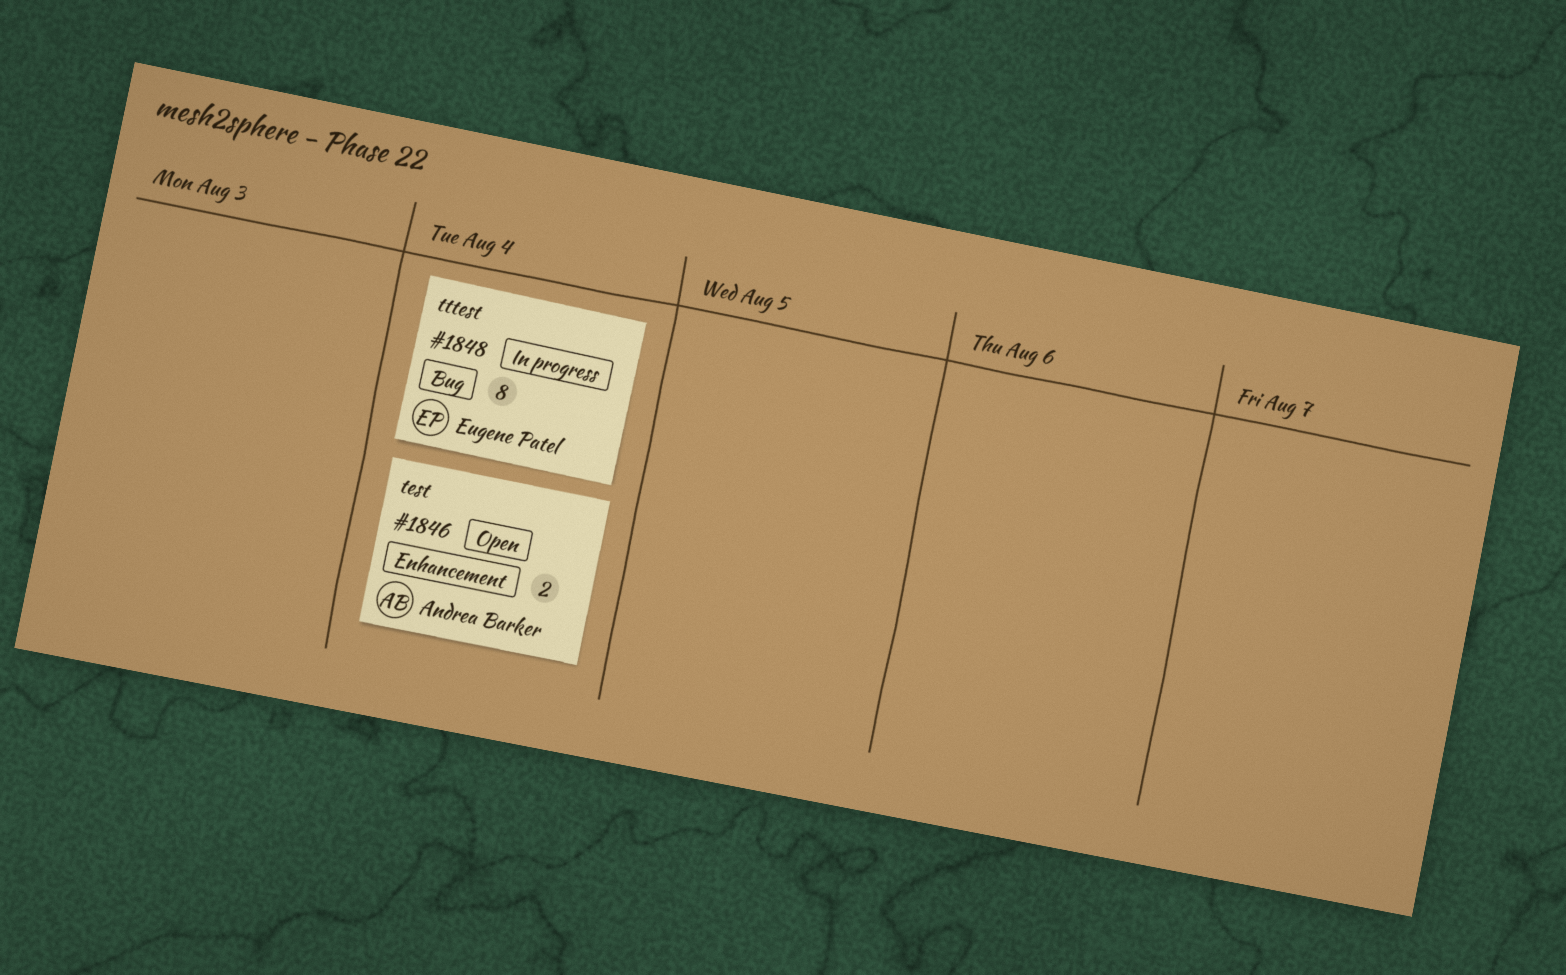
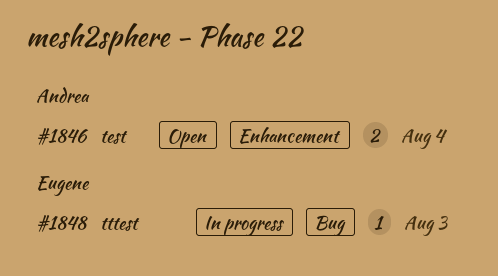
#1848, estimate: 8 -> 1
#1848, due: Aug 4 -> Aug 3

